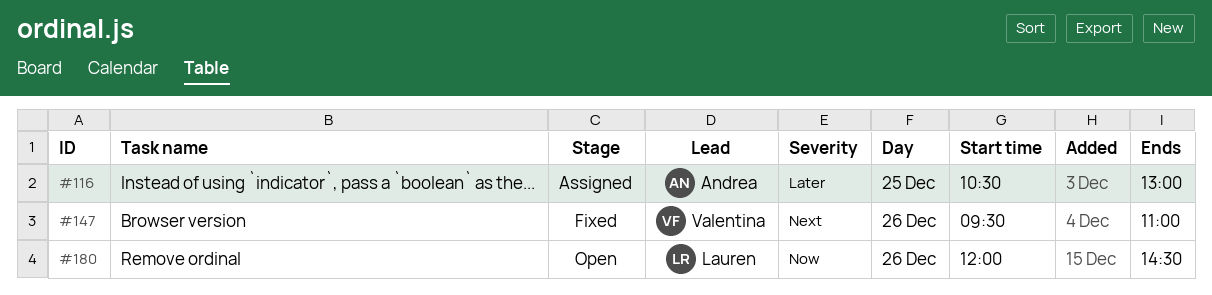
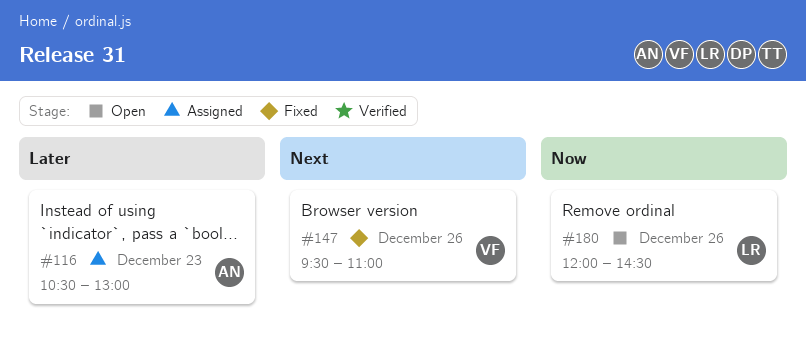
#116, day: Dec 25 -> Dec 23

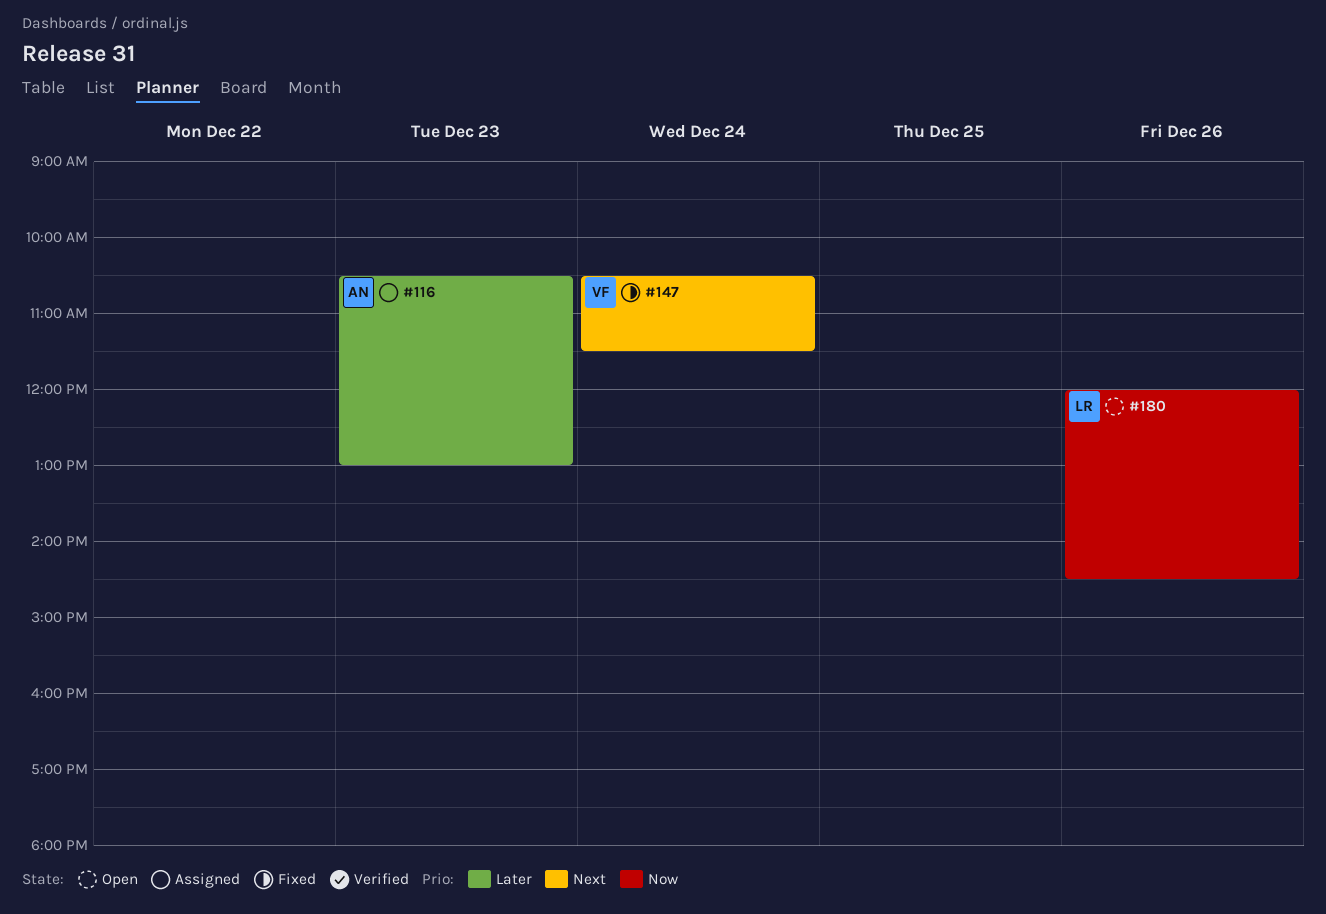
#147, day: Dec 26 -> Dec 24
#147, begins: 09:30 -> 10:30
#147, ends: 11:00 -> 11:30

